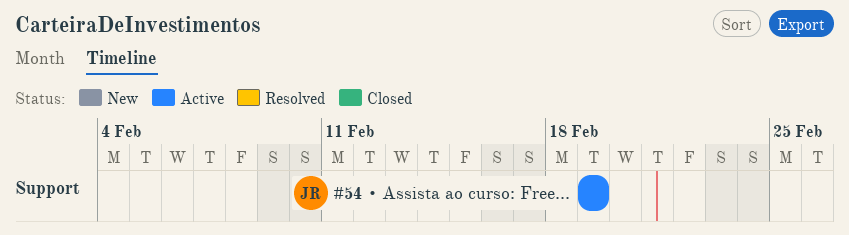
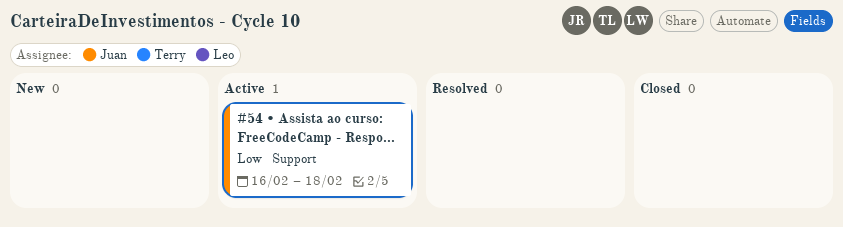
#54, start: Feb 19 -> Feb 16
#54, due: Feb 19 -> Feb 18

